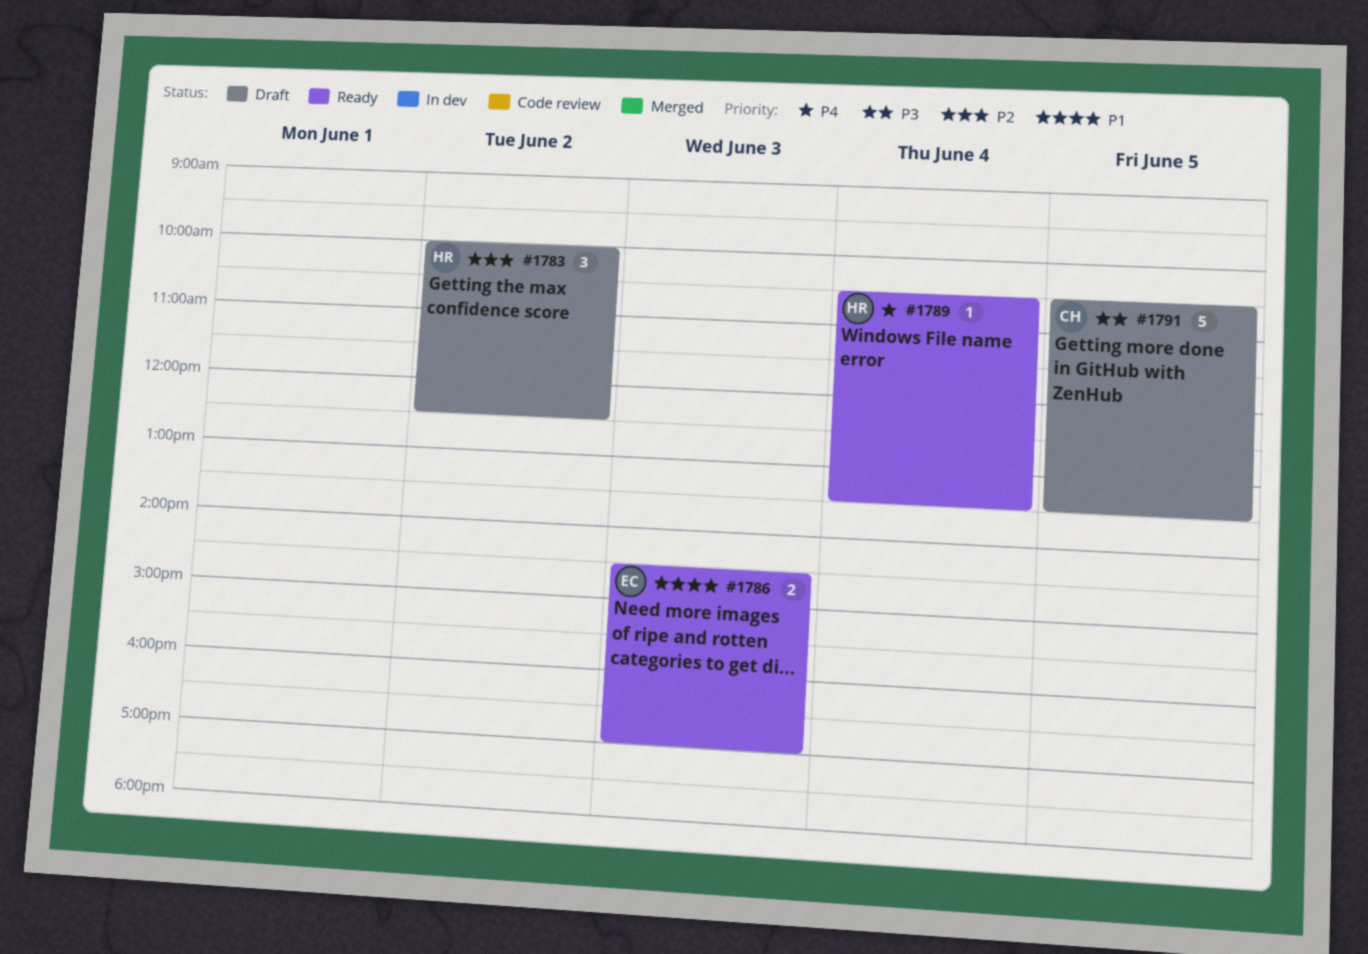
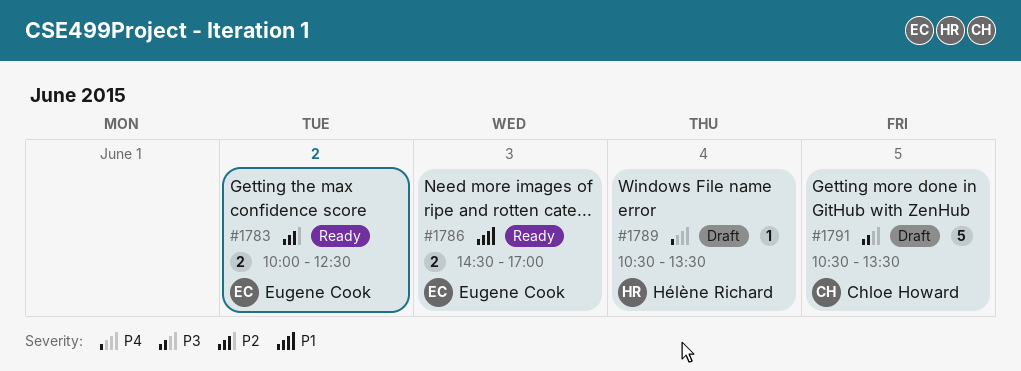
#1783, status: Draft -> Ready
#1783, owner: Hélène Richard -> Eugene Cook
#1783, estimate: 3 -> 2
#1789, status: Ready -> Draft

